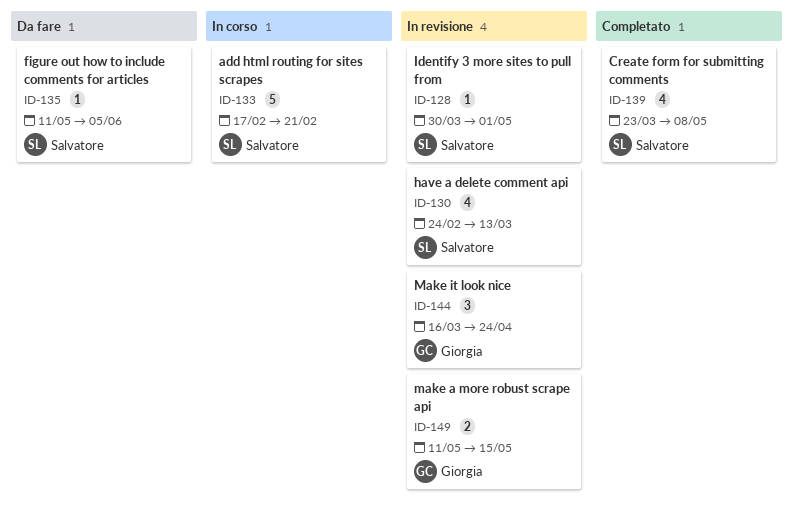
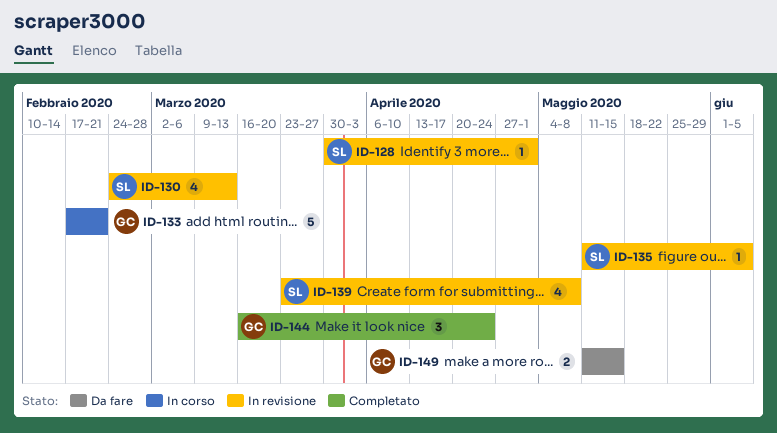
ID-133, owner: Salvatore -> Giorgia
ID-135, status: Da fare -> In revisione
ID-139, status: Completato -> In revisione
ID-144, status: In revisione -> Completato
ID-149, status: In revisione -> Da fare

